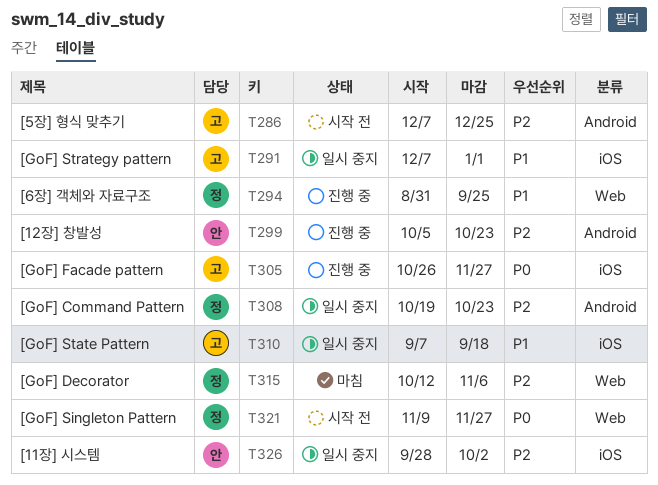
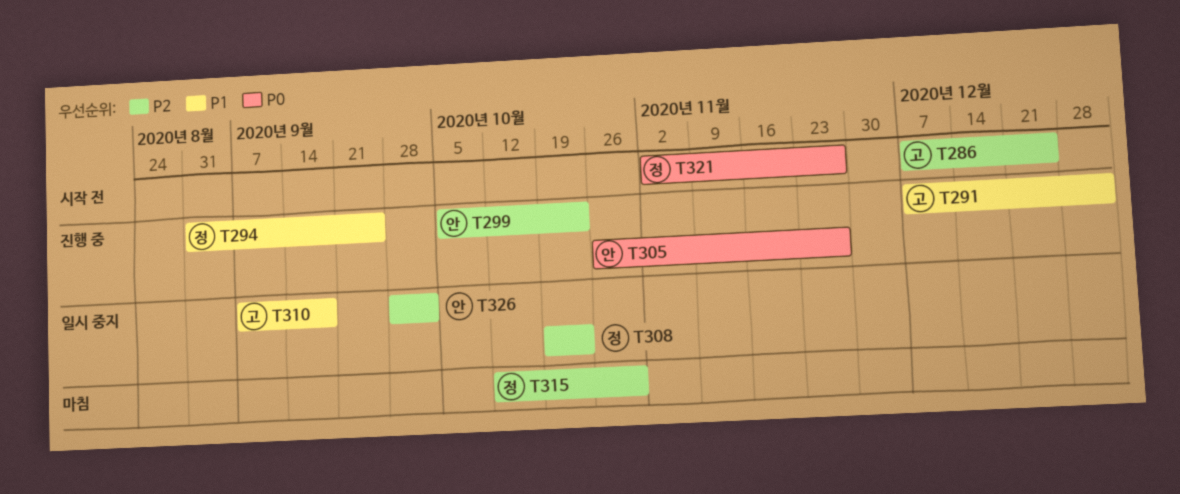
T291, status: 일시 중지 -> 진행 중
T305, owner: 고 -> 안
T315, due: Nov 6 -> Oct 30
T321, start: Nov 9 -> Nov 2

